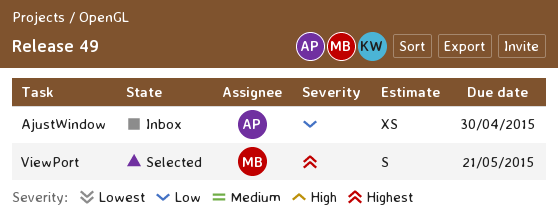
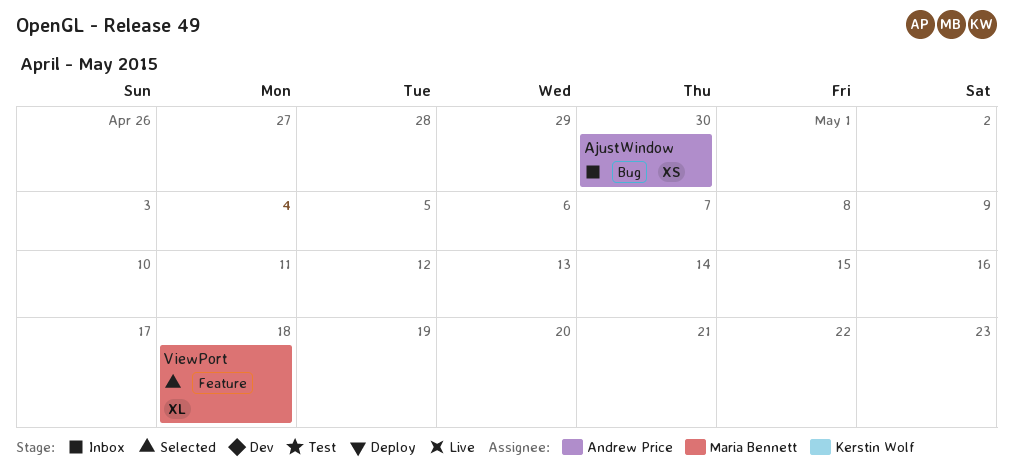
ViewPort, estimate: S -> XL
ViewPort, due: May 21 -> May 18

